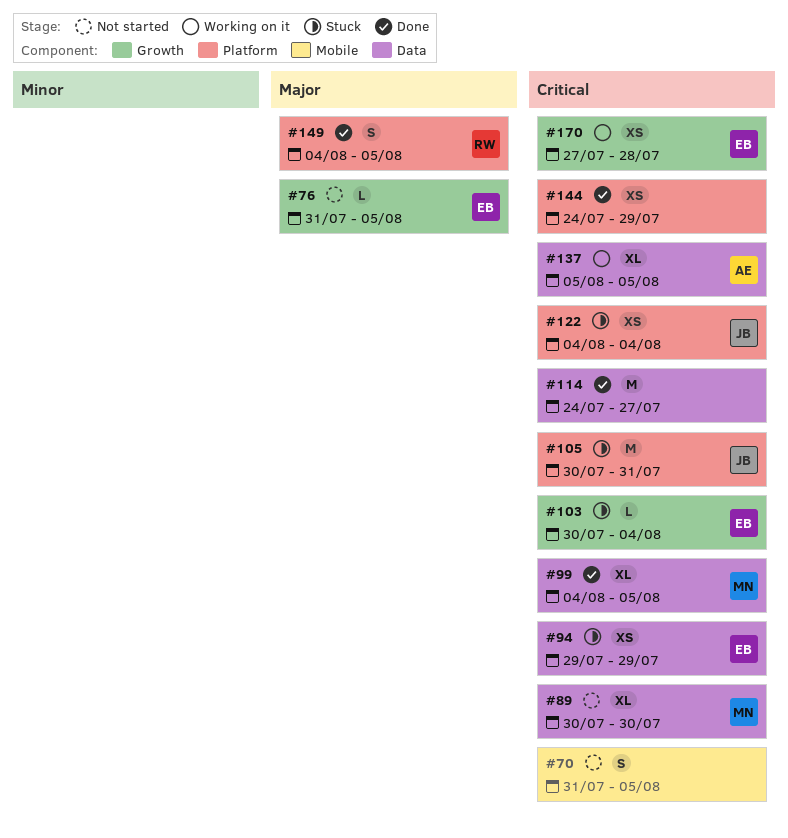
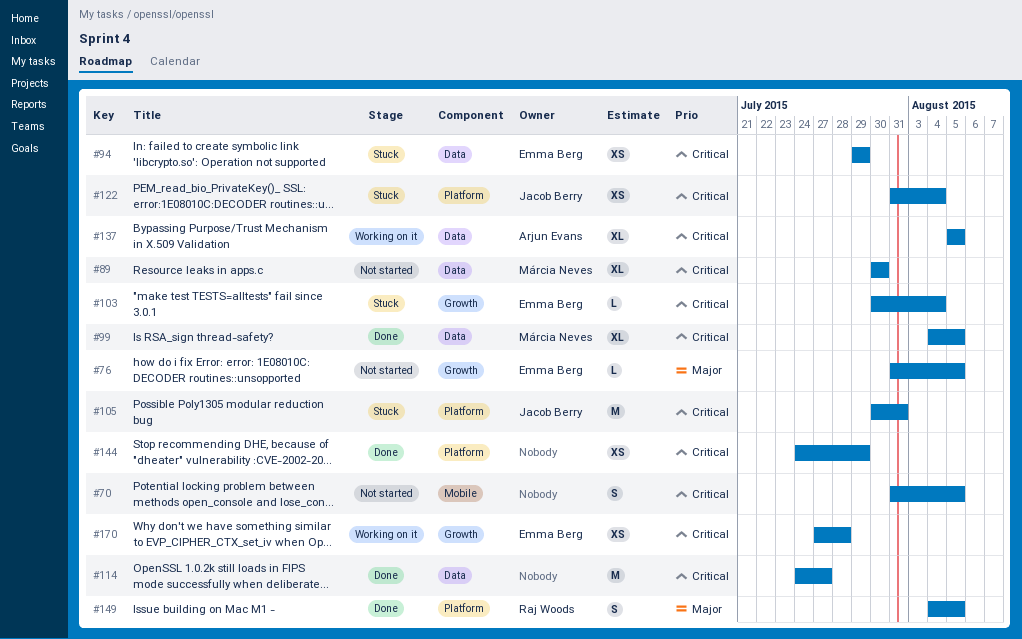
#122, start: Aug 4 -> Jul 31

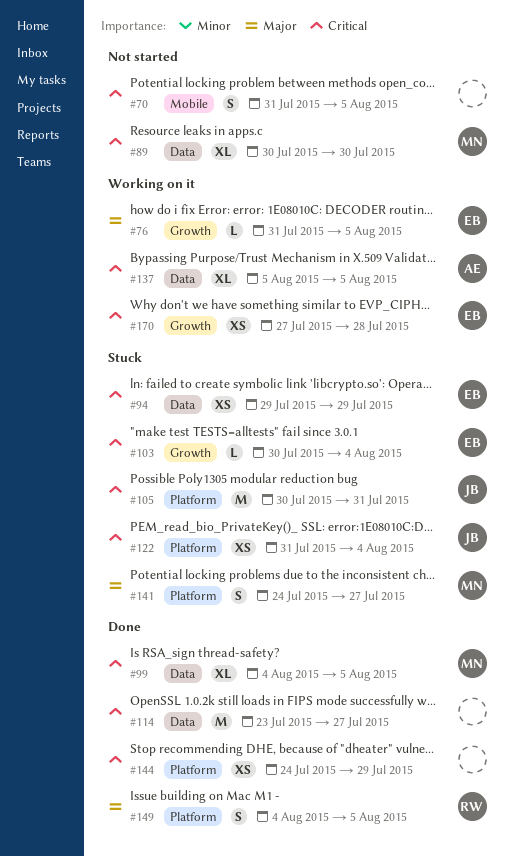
#76, status: Not started -> Working on it
#114, start: Jul 24 -> Jul 23
#141: none -> present

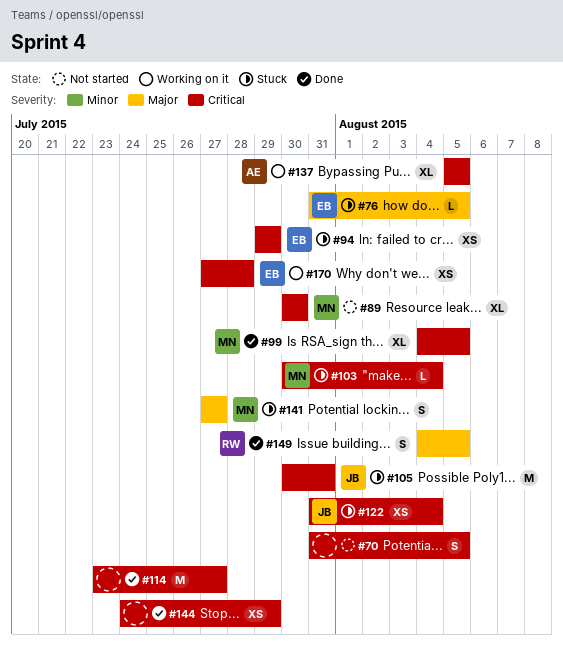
#76, status: Working on it -> Stuck
#103, owner: EB -> MN
#141, start: Jul 24 -> Jul 27

